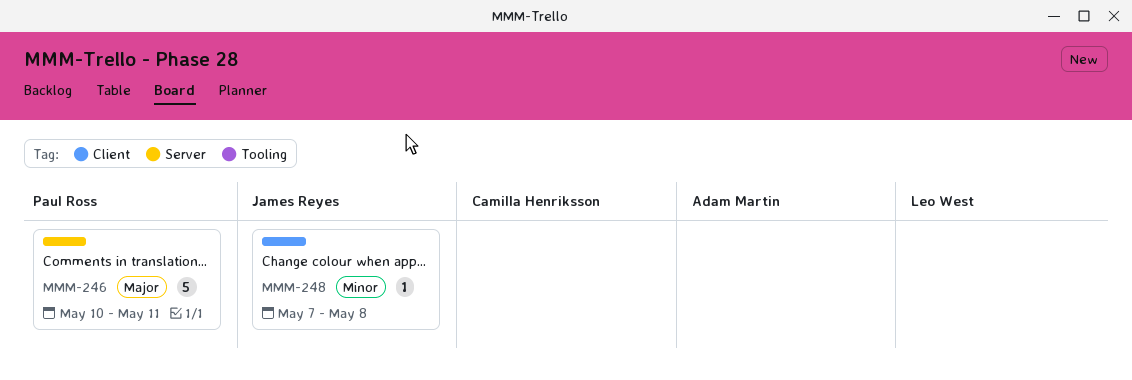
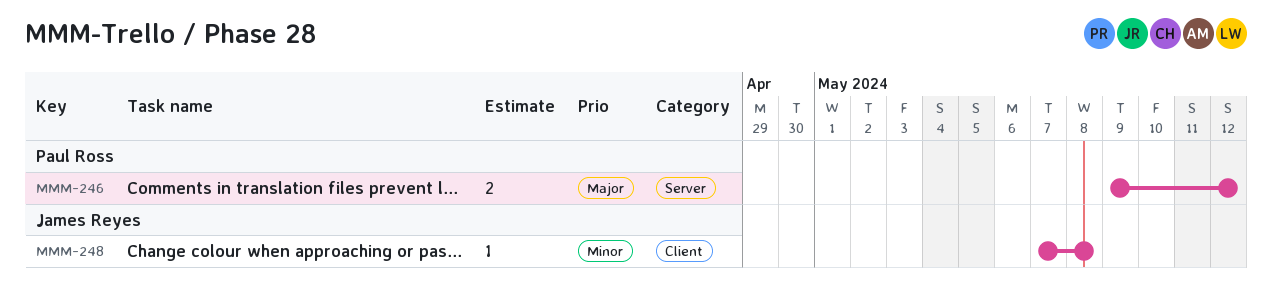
MMM-246, estimate: 5 -> 2
MMM-246, start: May 10 -> May 9
MMM-246, due: May 11 -> May 12

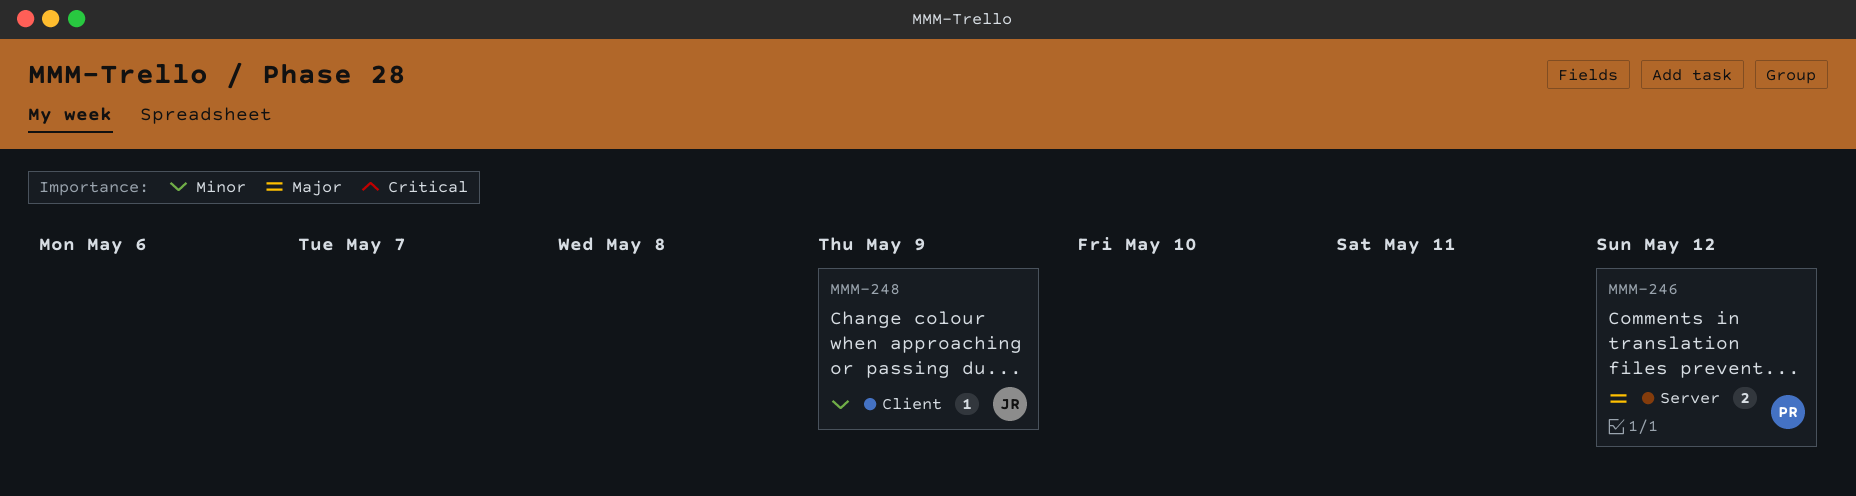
MMM-248, due: May 8 -> May 9

